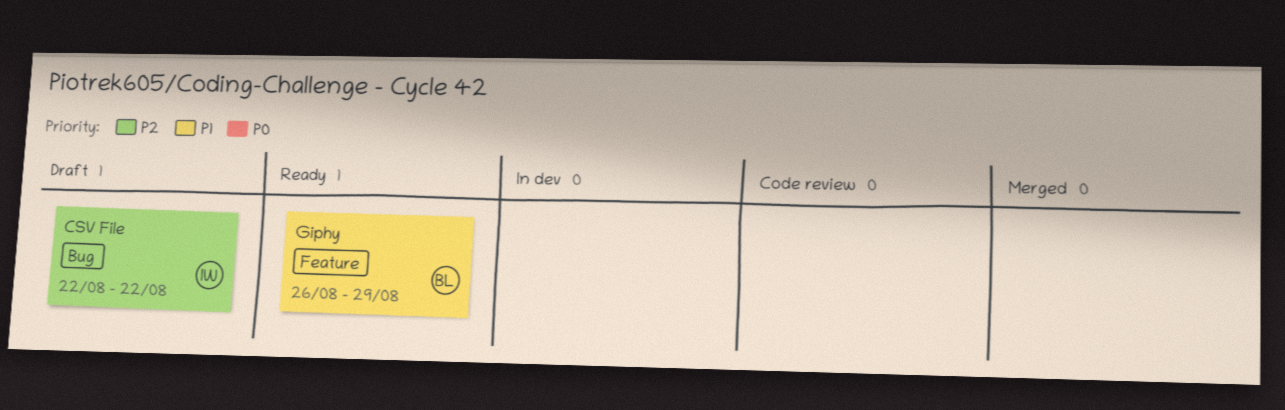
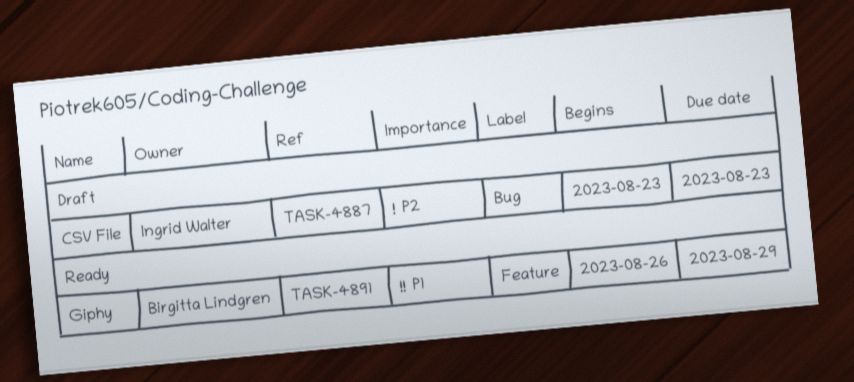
CSV File, start: Aug 22 -> Aug 23
CSV File, due: Aug 22 -> Aug 23

